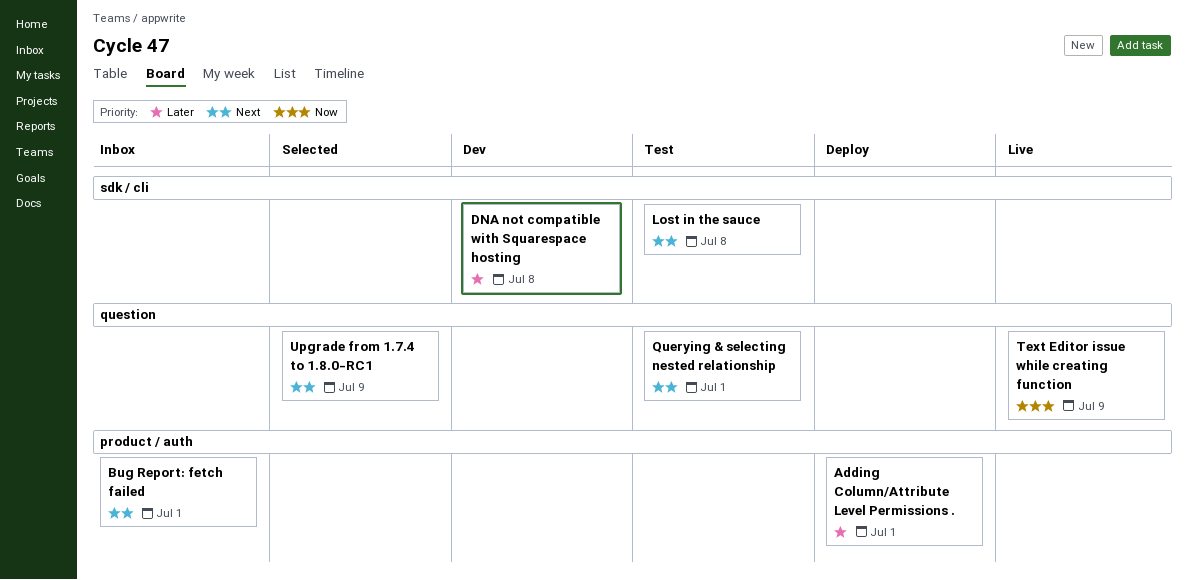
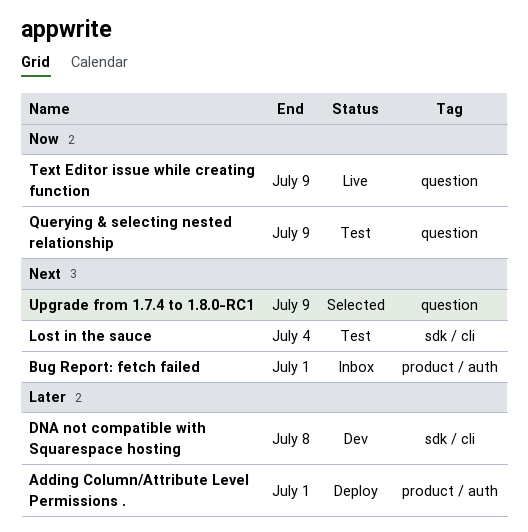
Lost in the sauce, due: Jul 8 -> Jul 4
Querying & selecting nested relationship, priority: Next -> Now
Querying & selecting nested relationship, due: Jul 1 -> Jul 9

